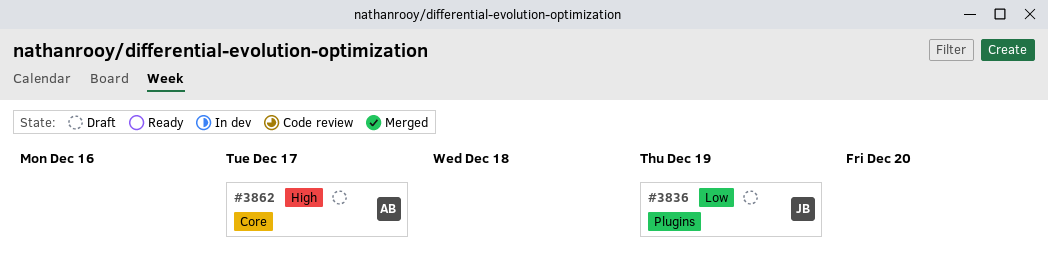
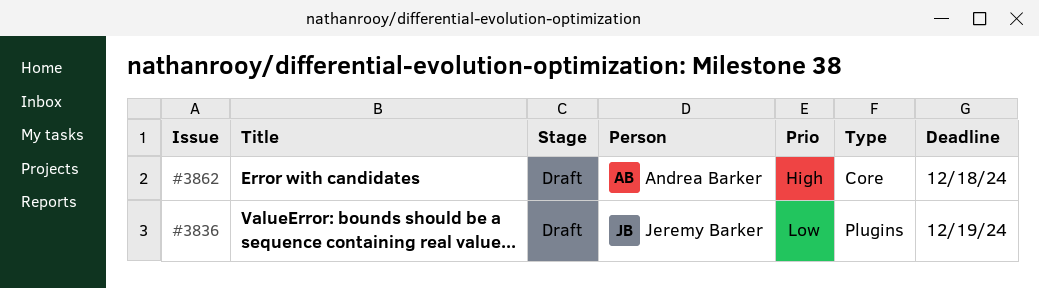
#3862, due: Dec 17 -> Dec 18

